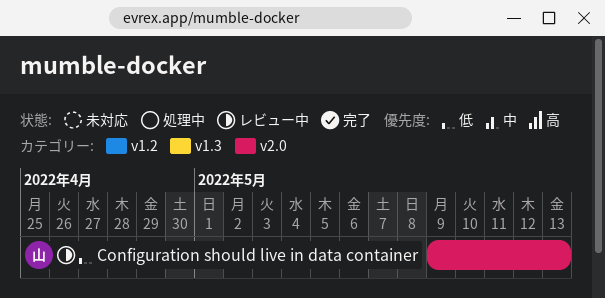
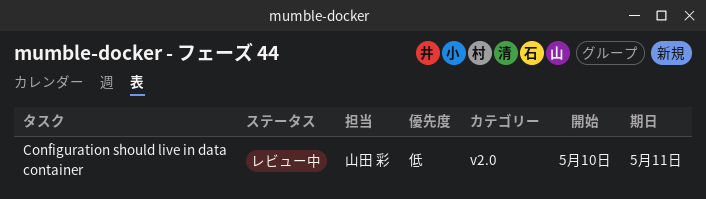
Configuration should live in data container, start: May 9 -> May 10
Configuration should live in data container, due: May 13 -> May 11

